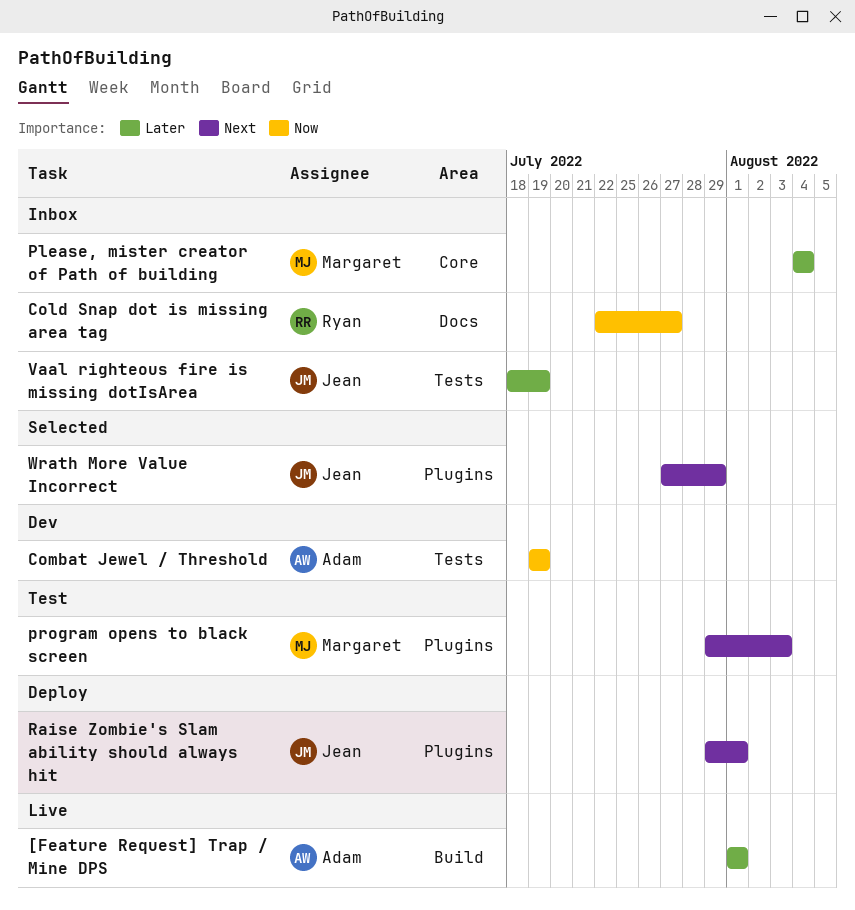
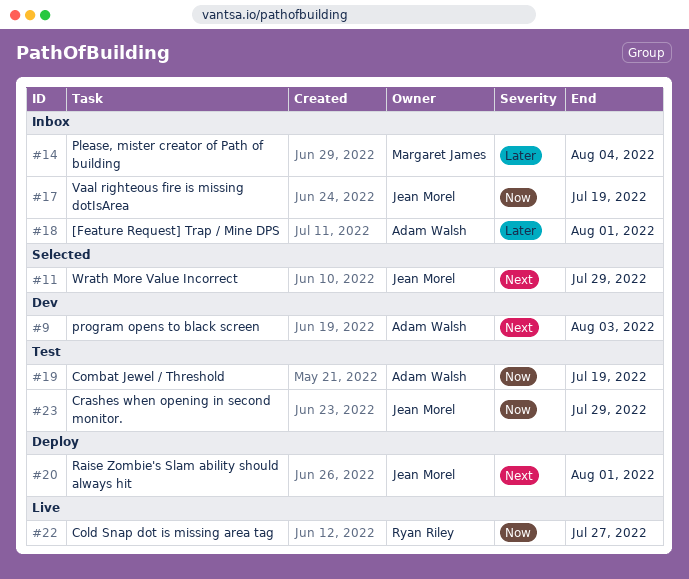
[Feature Request] Trap / Mine DPS, status: Live -> Inbox
Cold Snap dot is missing area tag, status: Inbox -> Live
Combat Jewel / Threshold, status: Dev -> Test
Crashes when opening in second monitor.: none -> present
program opens to black screen, status: Test -> Dev
program opens to black screen, owner: Margaret James -> Adam Walsh
Vaal righteous fire is missing dotIsArea, priority: Later -> Now

